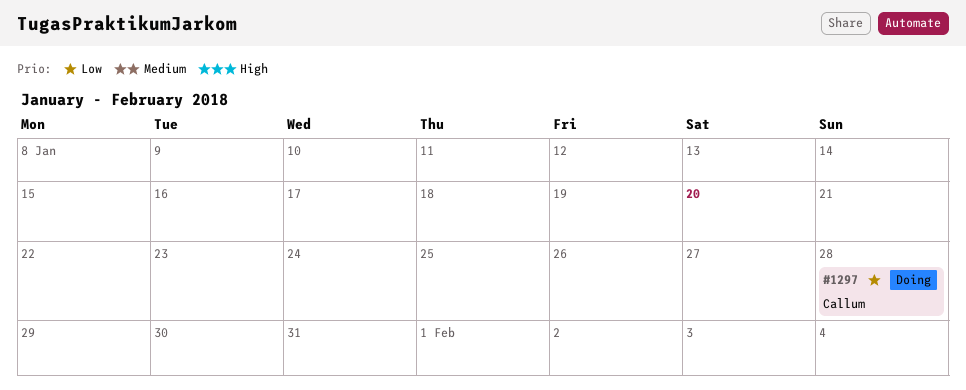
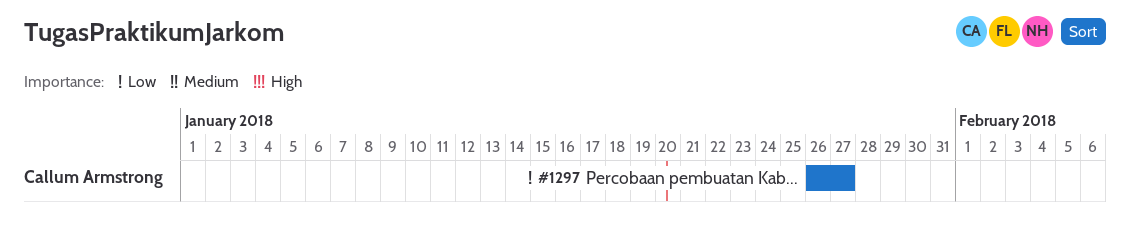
#1297, due: Jan 28 -> Jan 27

